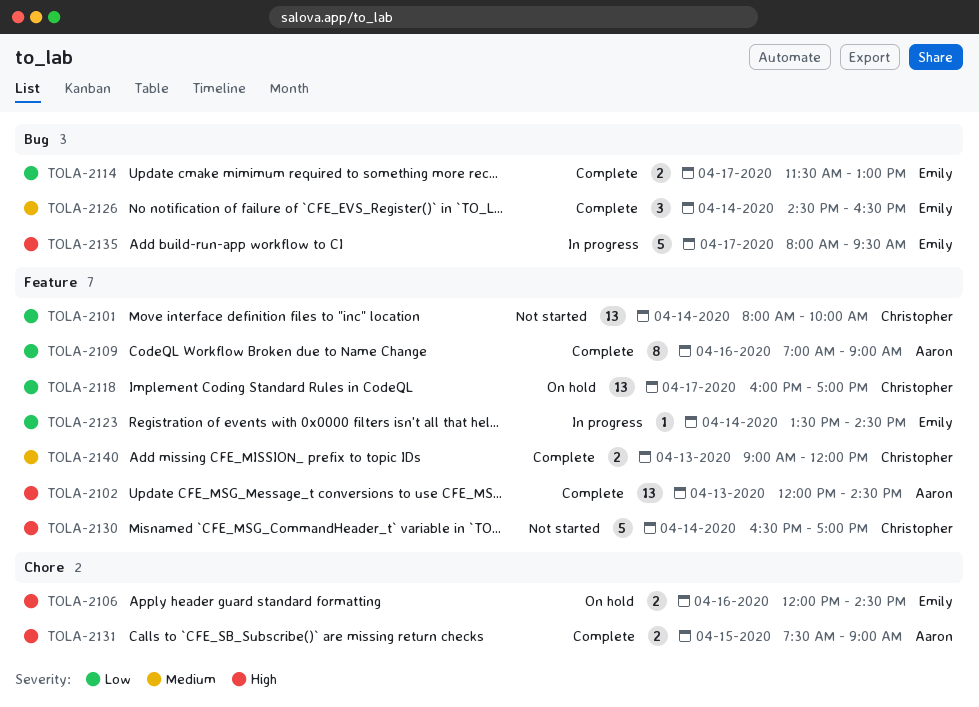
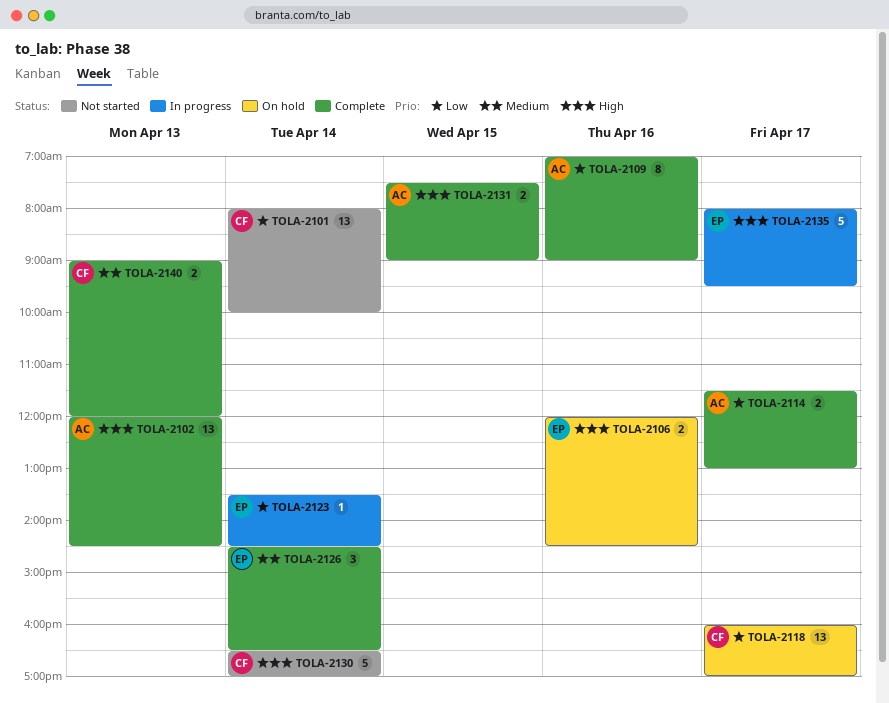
TOLA-2114, owner: Emily -> Aaron

